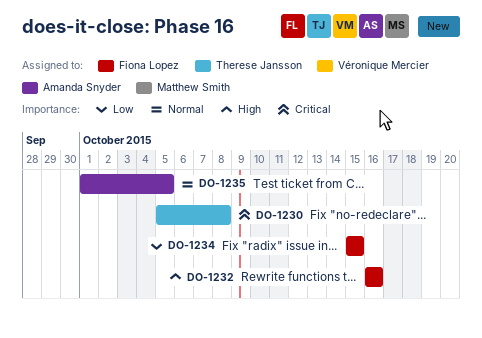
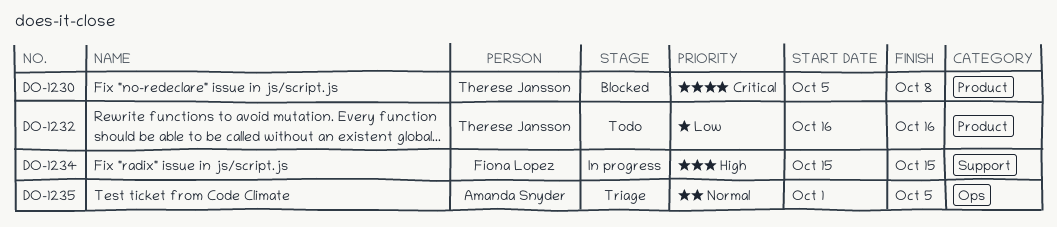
DO-1232, owner: Fiona Lopez -> Therese Jansson
DO-1232, priority: High -> Low
DO-1234, priority: Low -> High

